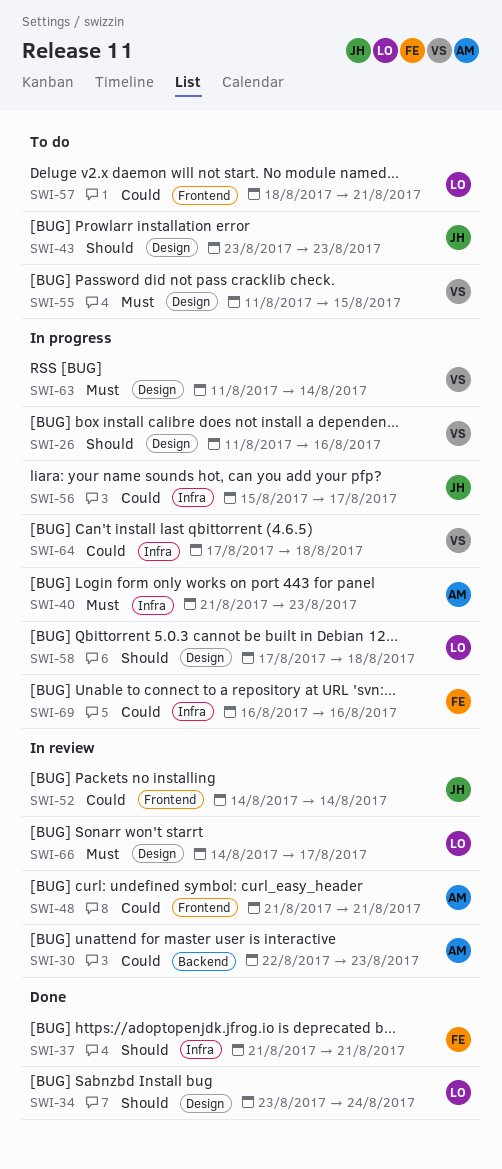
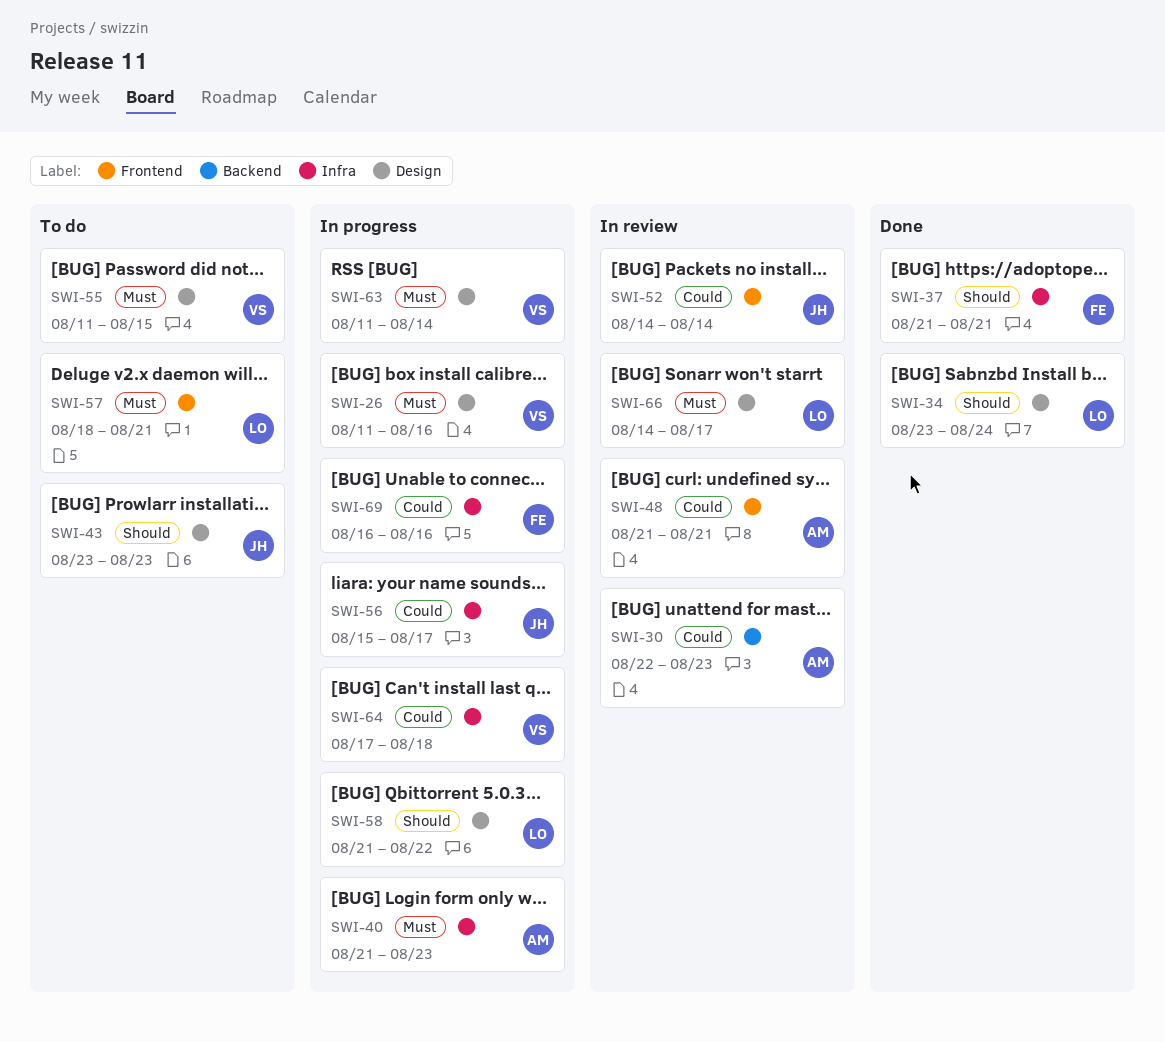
SWI-26, priority: Should -> Must
SWI-57, priority: Could -> Must
SWI-58, start: Aug 17 -> Aug 21
SWI-58, due: Aug 18 -> Aug 22

